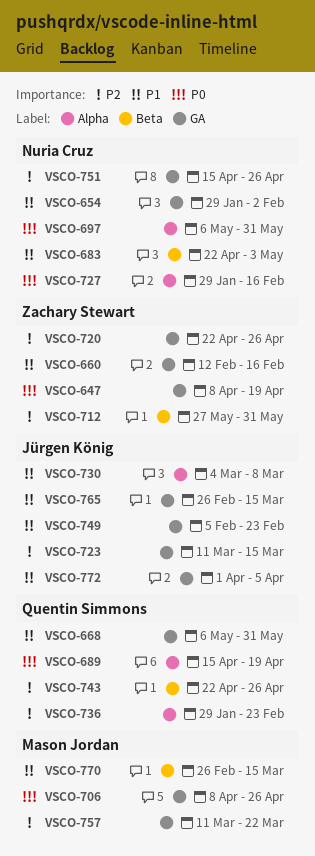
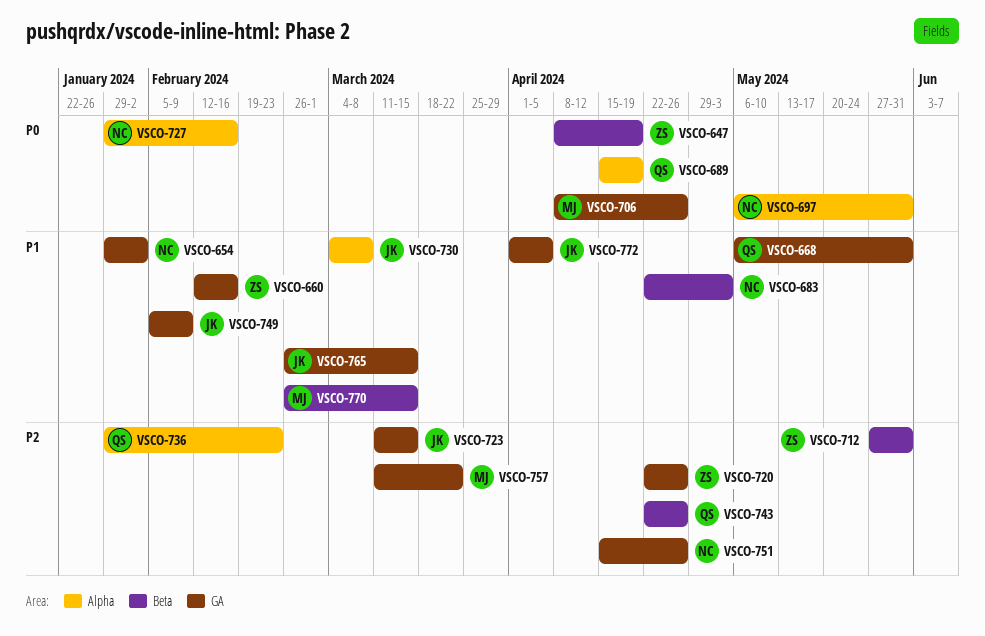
VSCO-647, label: GA -> Beta
VSCO-749, due: Feb 23 -> Feb 9

